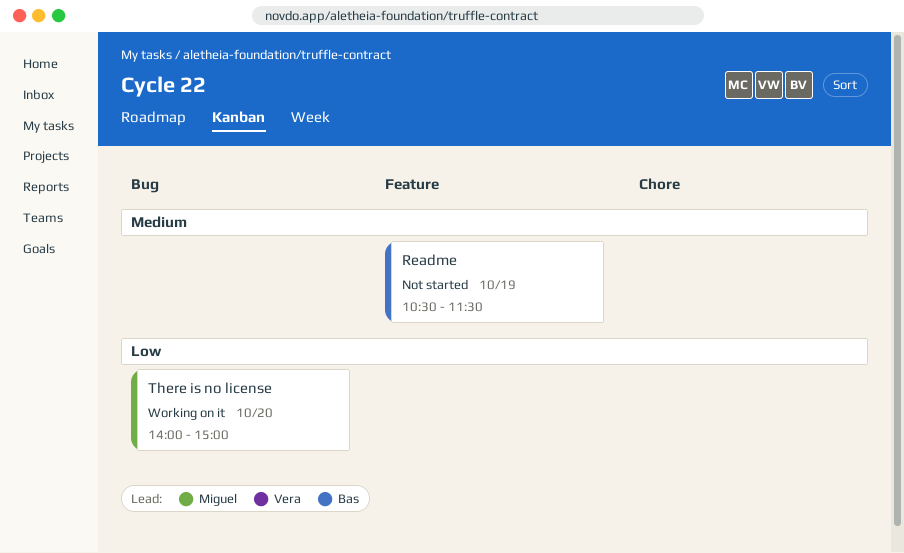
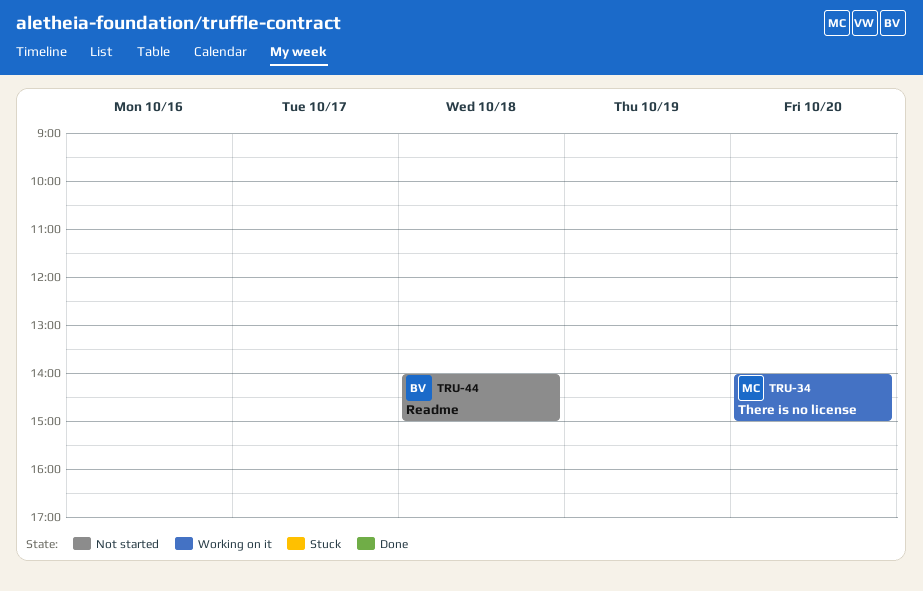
Readme, day: Oct 19 -> Oct 18
Readme, begins: 10:30 -> 14:00
Readme, ends: 11:30 -> 15:00

